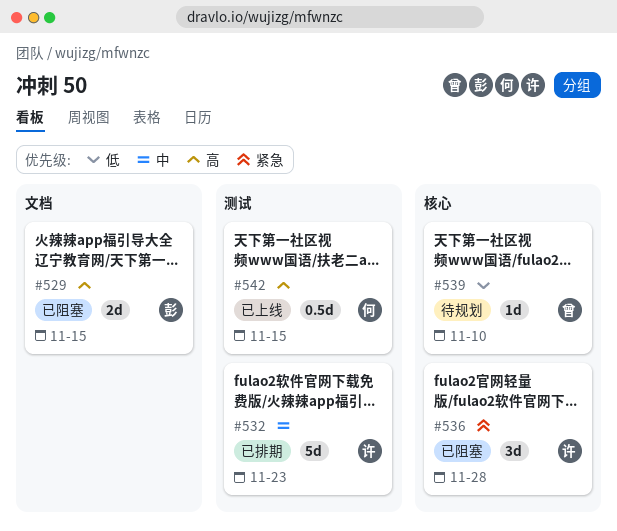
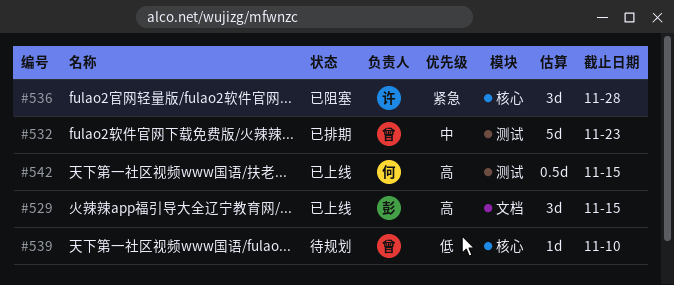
#529, status: 已阻塞 -> 已上线
#529, estimate: 2d -> 3d
#532, owner: 许 -> 曾

